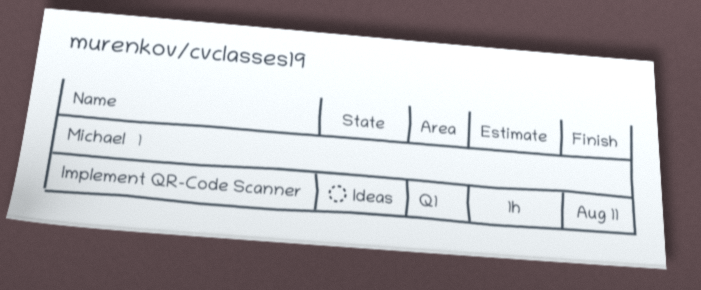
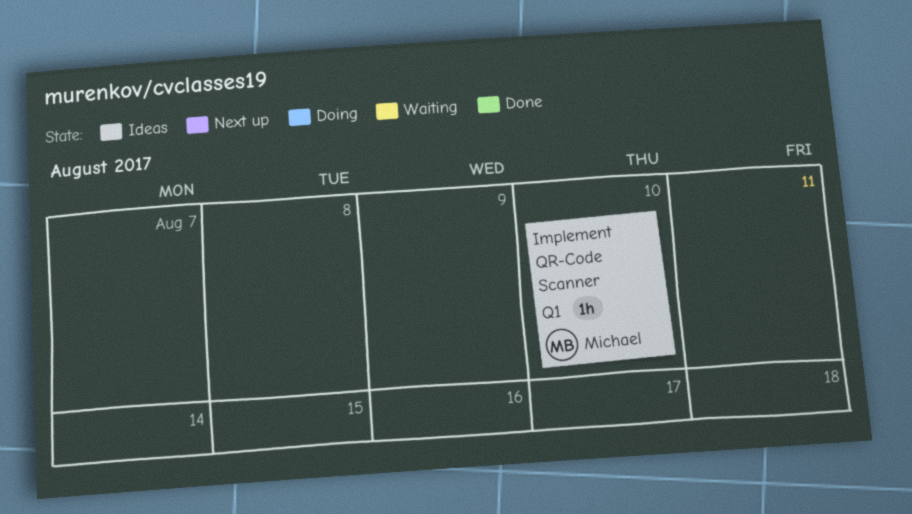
Implement QR-Code Scanner, due: Aug 11 -> Aug 10

